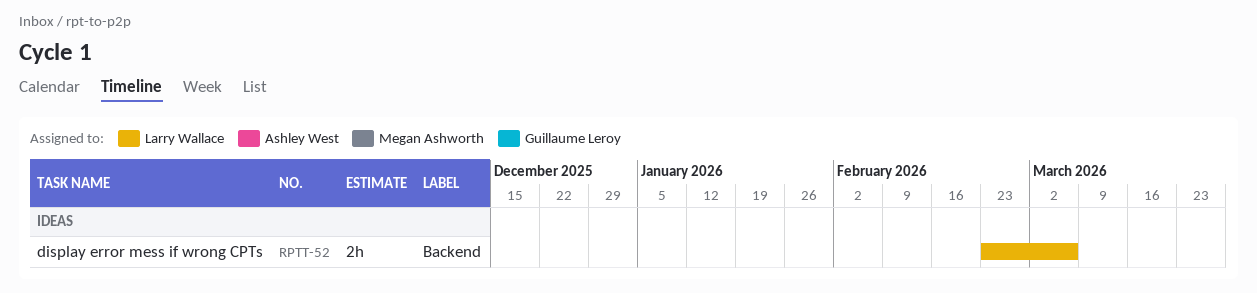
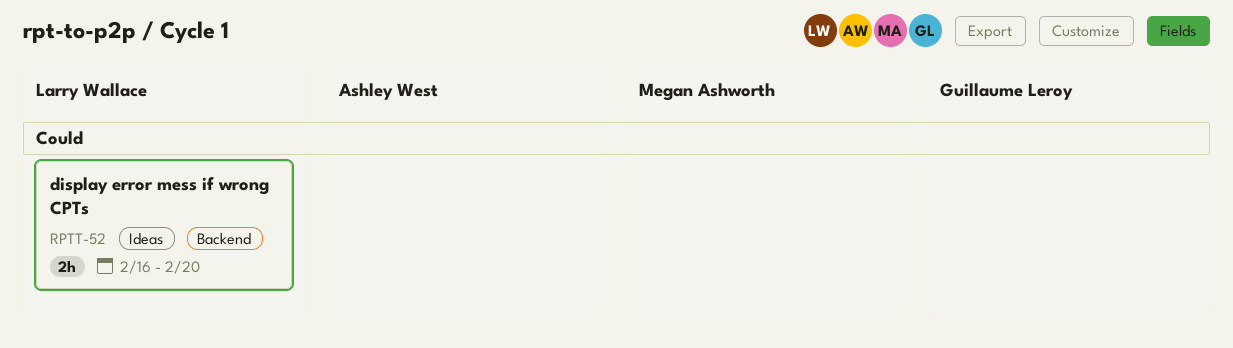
RPTT-52, start: Feb 23 -> Feb 16
RPTT-52, due: Mar 6 -> Feb 20

